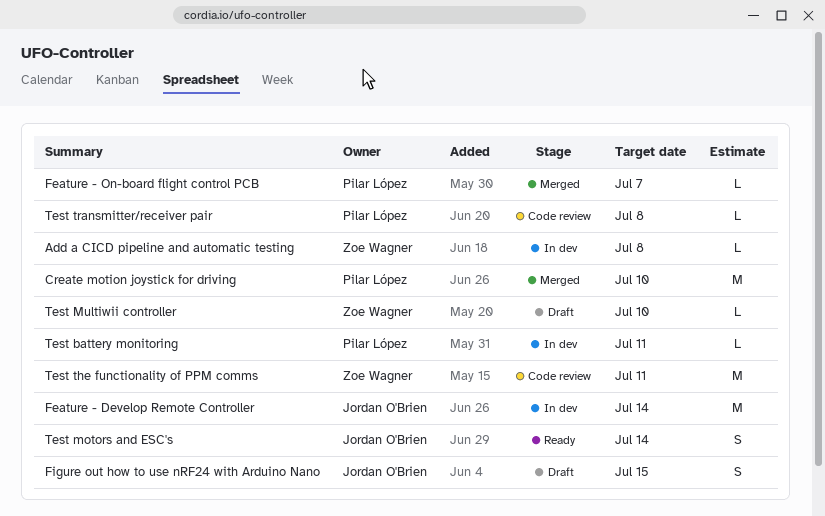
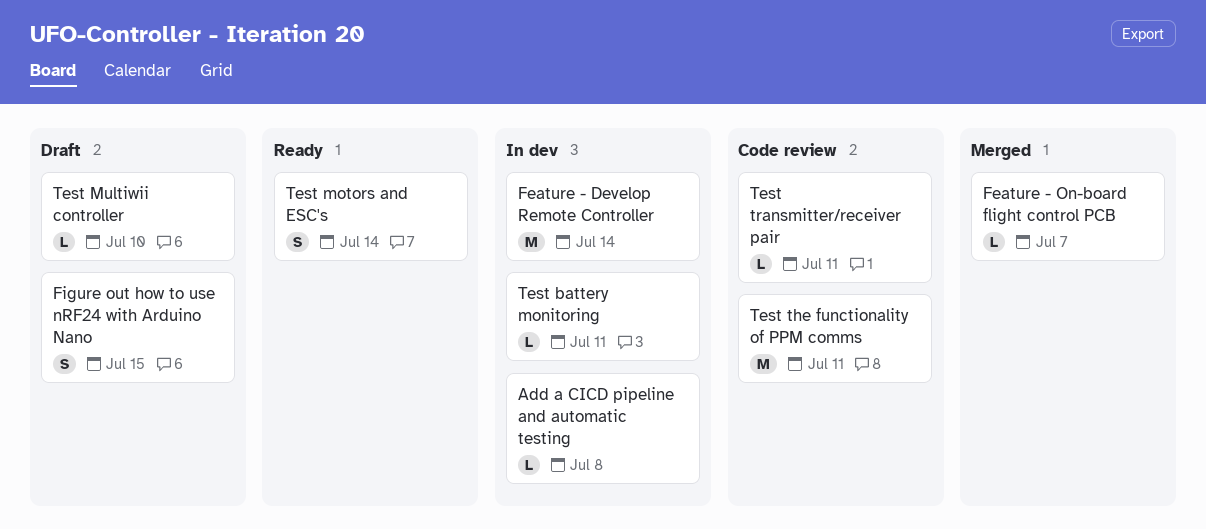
Create motion joystick for driving: present -> none
Test transmitter/receiver pair, due: Jul 8 -> Jul 11

